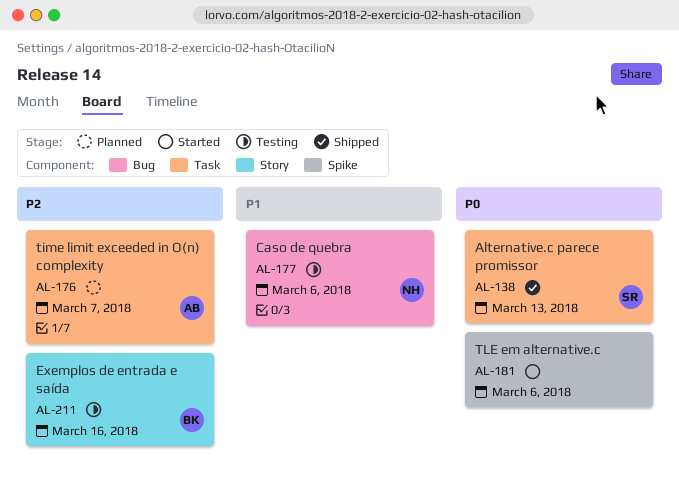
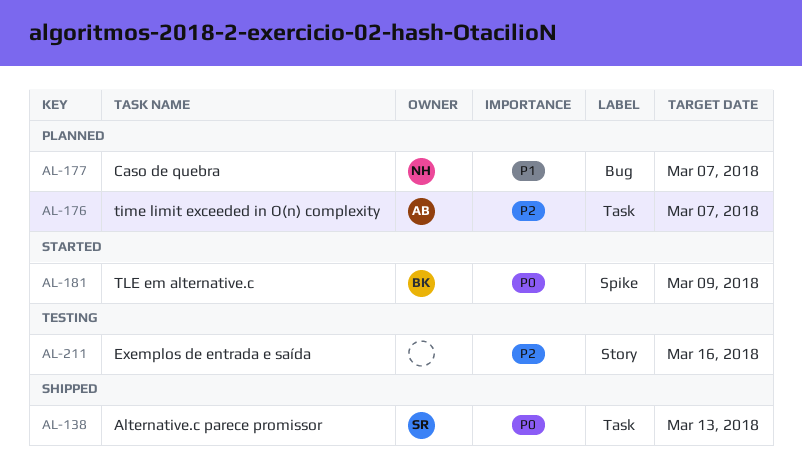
AL-177, status: Testing -> Planned
AL-177, due: Mar 6 -> Mar 7
AL-181, owner: none -> BK
AL-181, due: Mar 6 -> Mar 9
AL-211, owner: BK -> none

